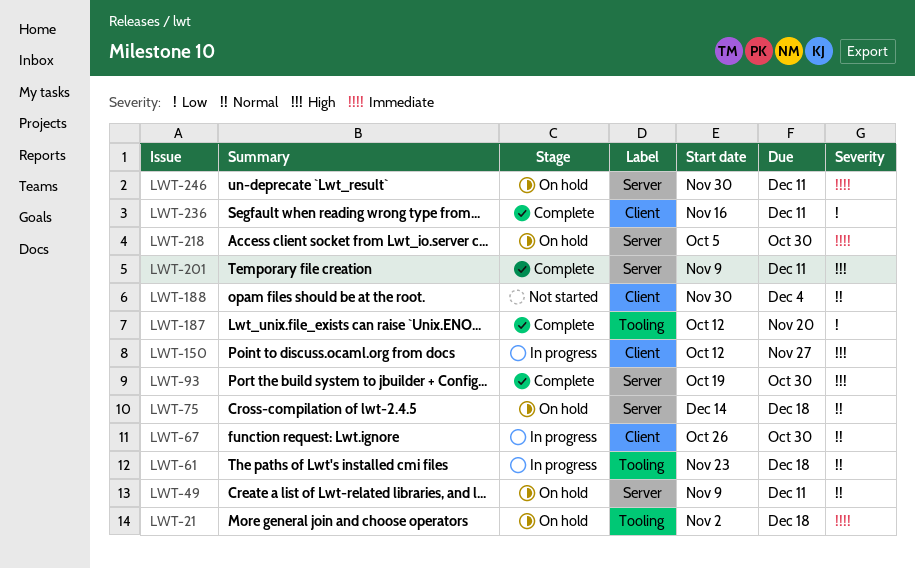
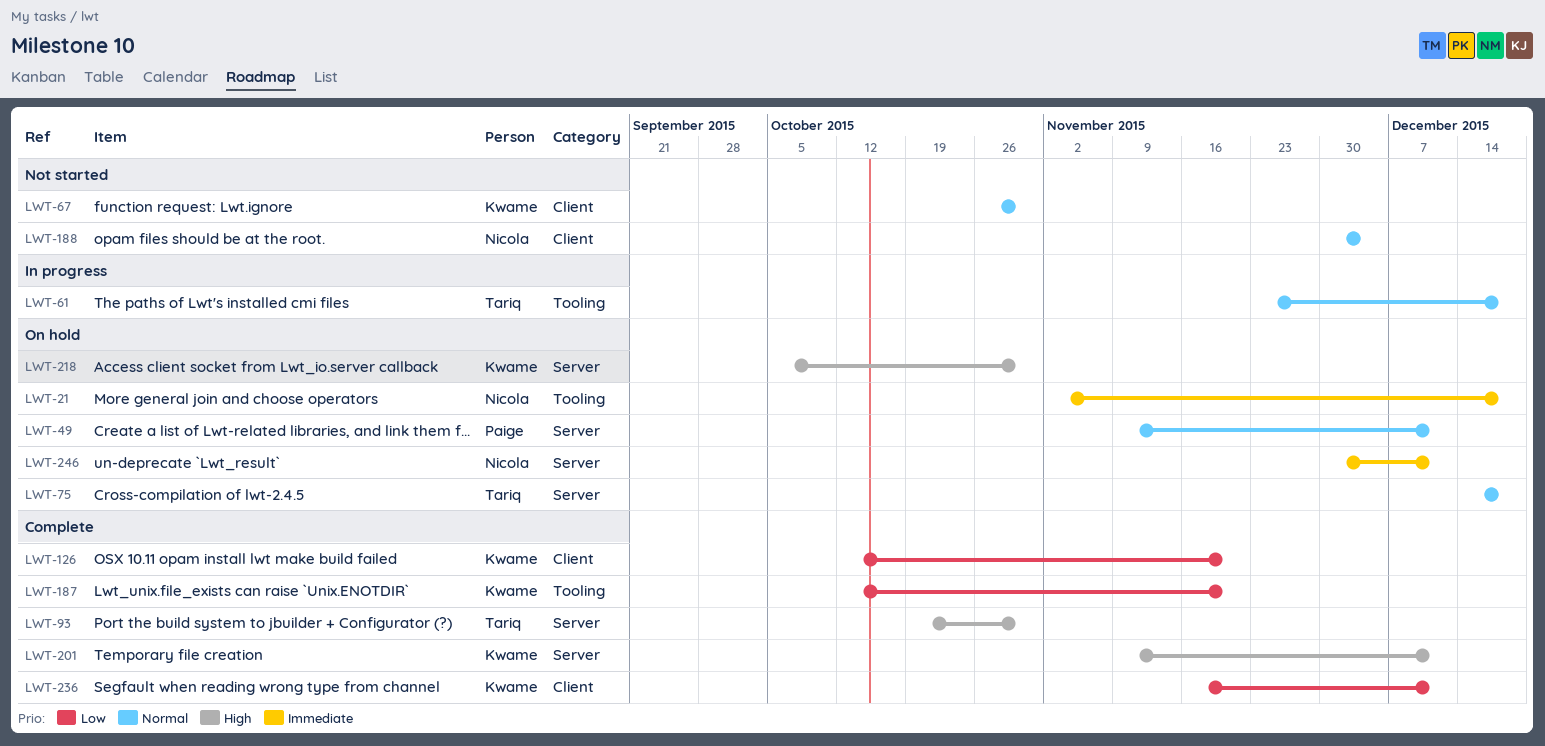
LWT-67, status: In progress -> Not started
LWT-126: none -> present
LWT-150: present -> none
LWT-218, priority: Immediate -> High

